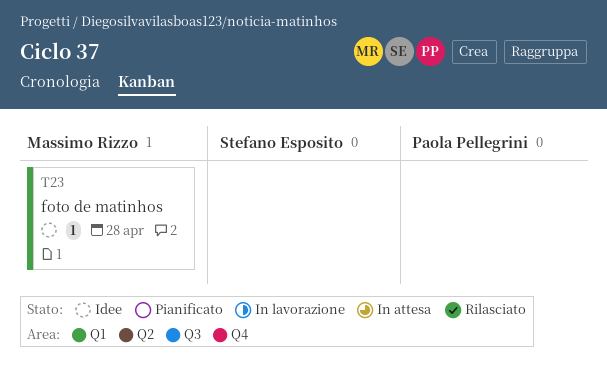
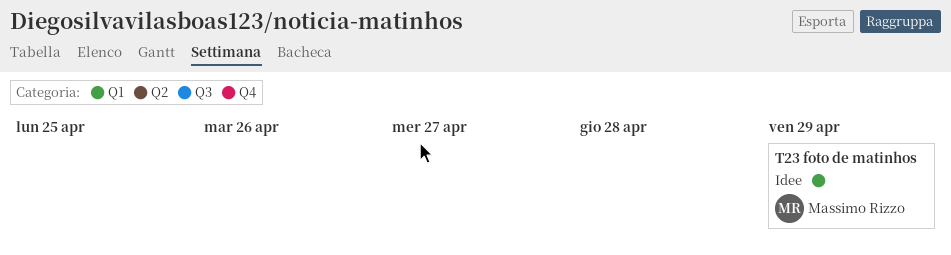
T23, due: Apr 28 -> Apr 29

